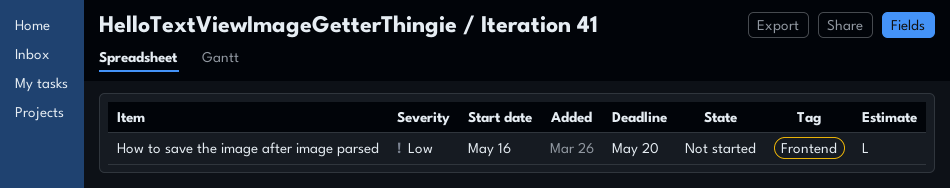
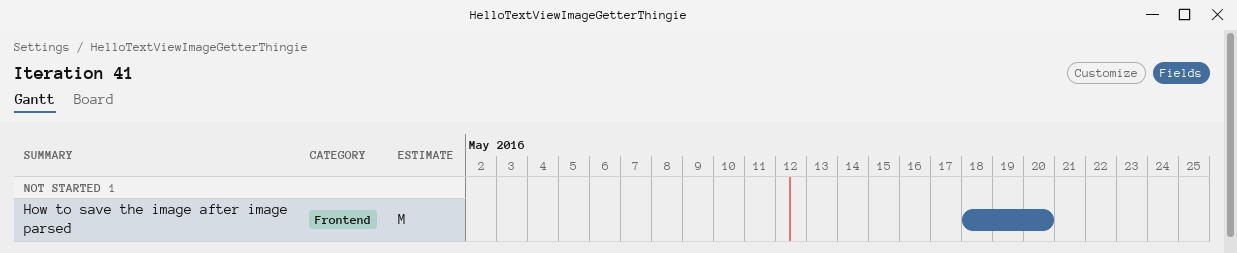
How to save the image after image parsed, estimate: L -> M
How to save the image after image parsed, start: May 16 -> May 18

